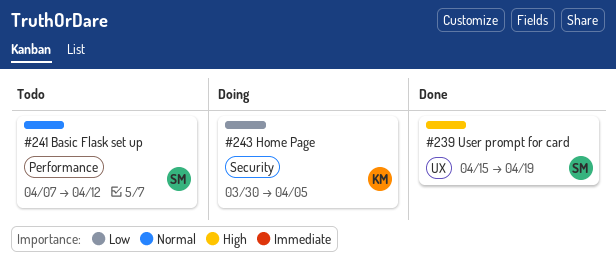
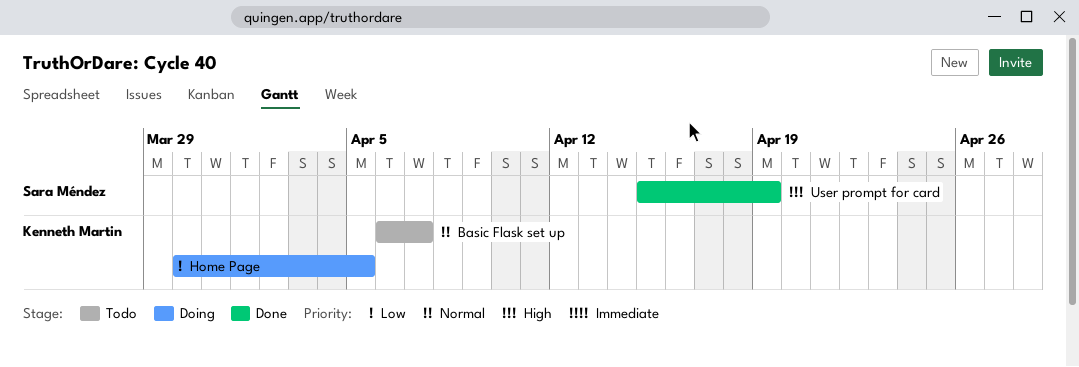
Basic Flask set up, owner: Sara Méndez -> Kenneth Martin
Basic Flask set up, start: Apr 7 -> Apr 6
Basic Flask set up, due: Apr 12 -> Apr 7

